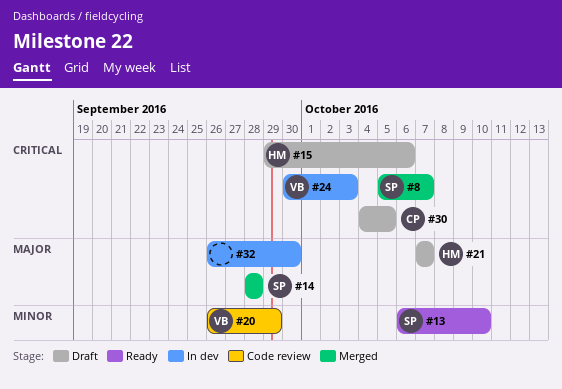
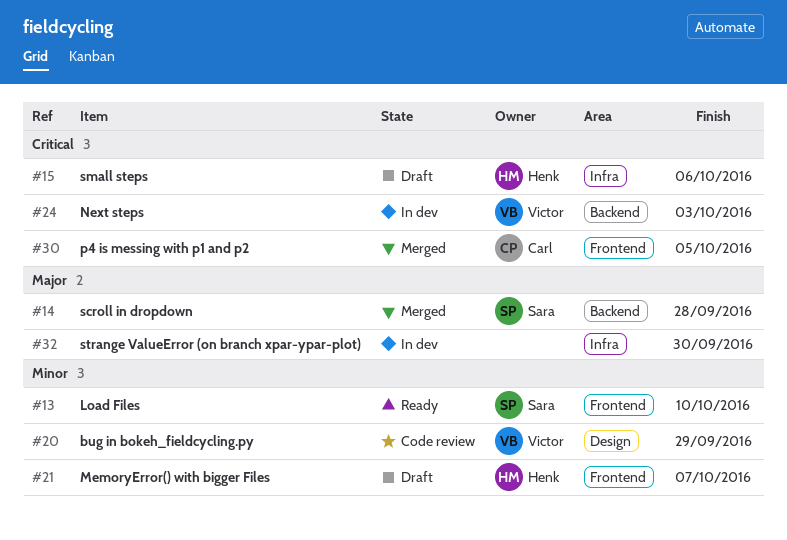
#8: present -> none
#21, priority: Major -> Minor
#30, status: Draft -> Merged

